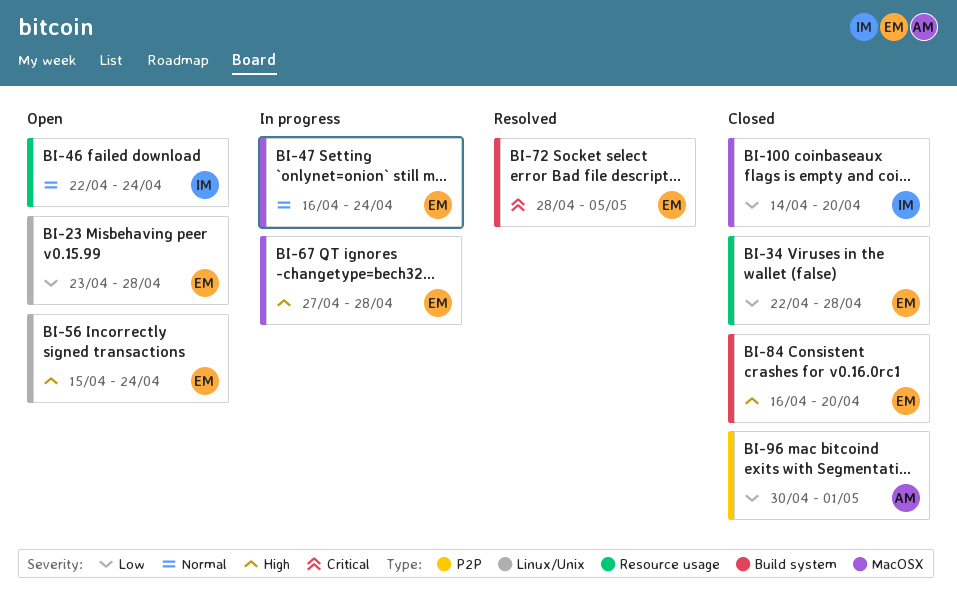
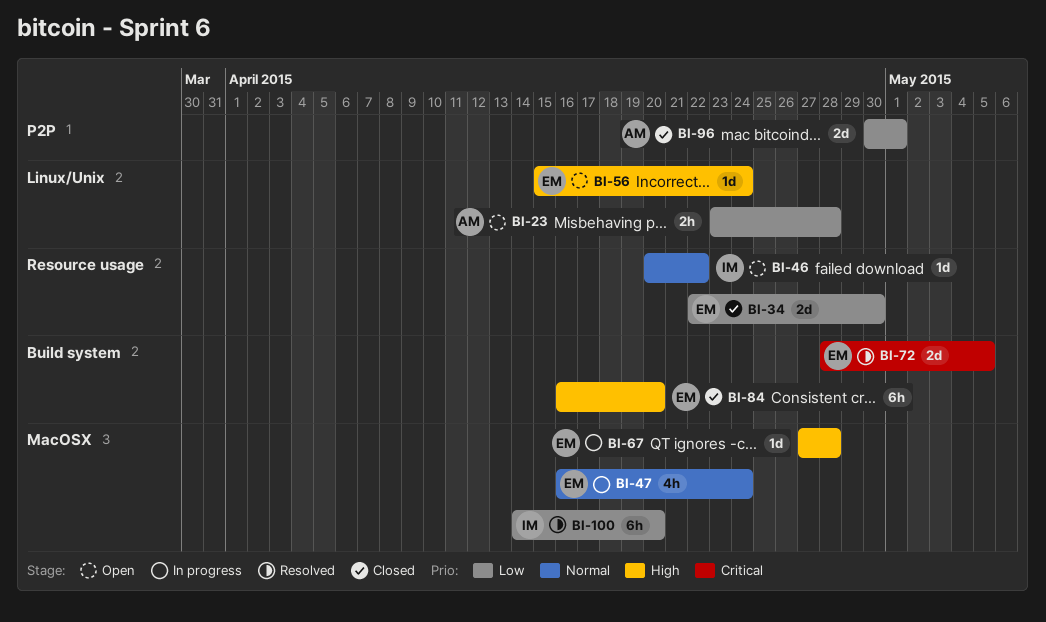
BI-23, owner: EM -> AM
BI-34, due: Apr 28 -> Apr 30
BI-46, start: Apr 22 -> Apr 20
BI-46, due: Apr 24 -> Apr 22
BI-100, status: Closed -> Resolved

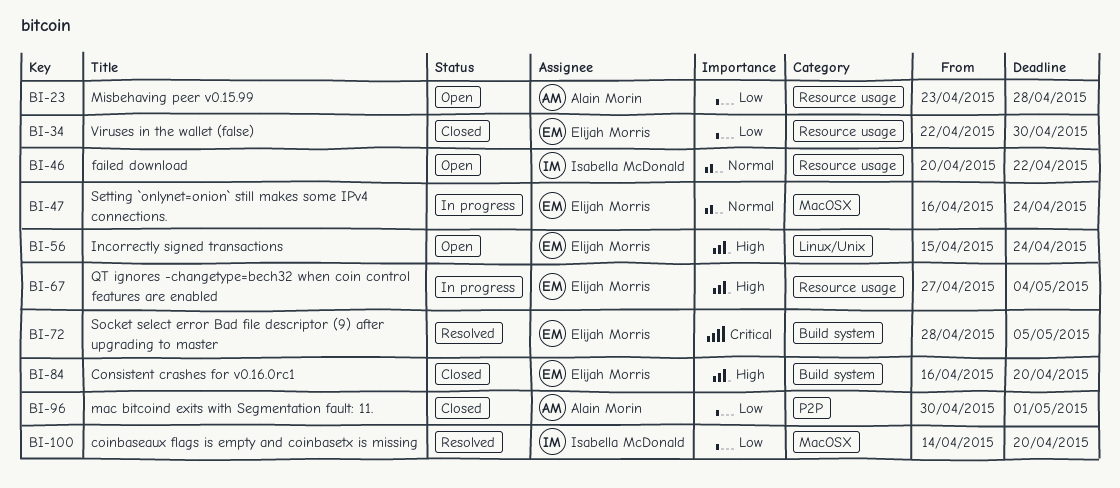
BI-23, label: Linux/Unix -> Resource usage
BI-67, label: MacOSX -> Resource usage
BI-67, due: Apr 28 -> May 4

